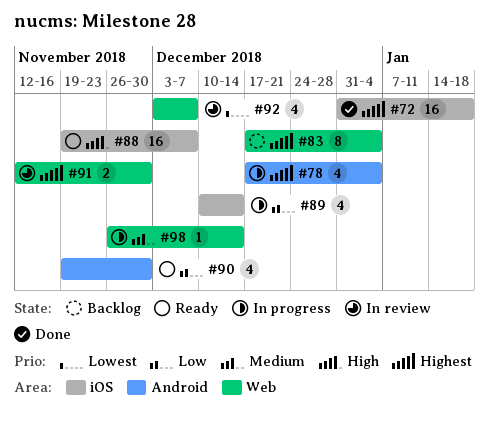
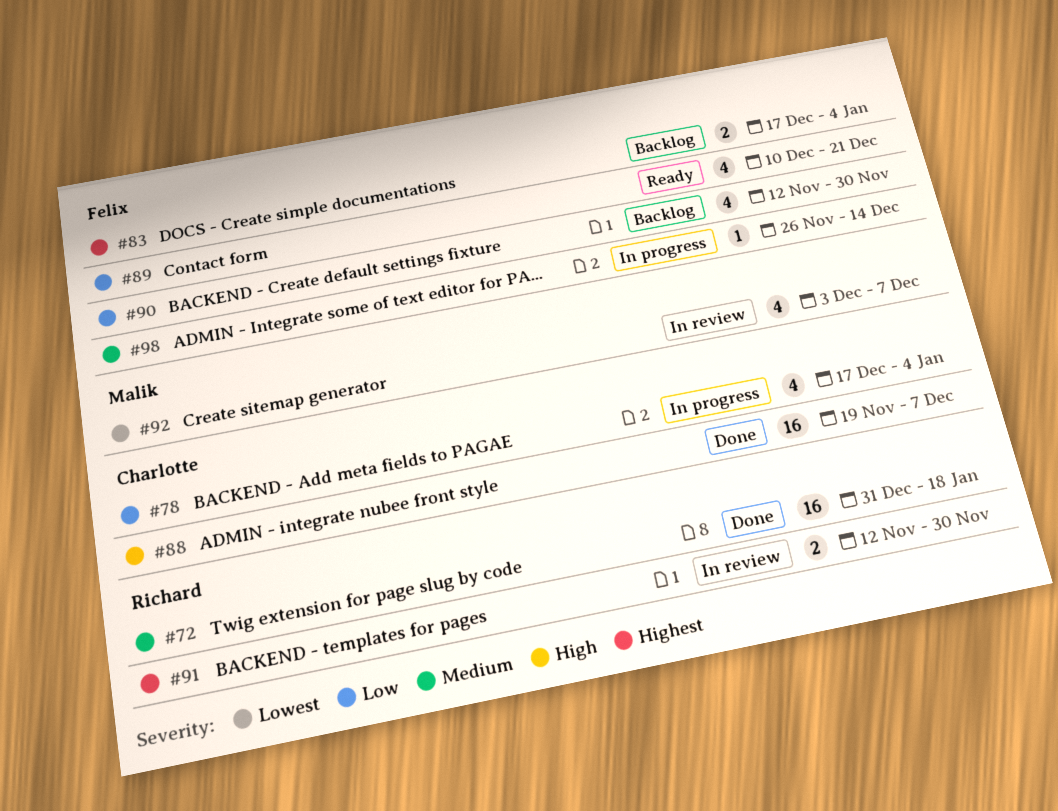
#72, priority: Highest -> Medium
#78, priority: Highest -> Low
#83, estimate: 8 -> 2
#88, status: Ready -> Done
#89, status: In progress -> Ready
#89, due: Dec 14 -> Dec 21
#90, status: Ready -> Backlog
#90, start: Nov 19 -> Nov 12

